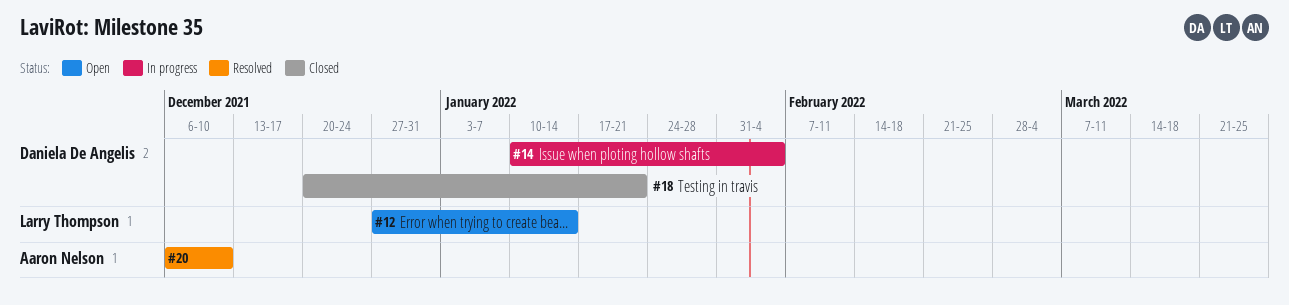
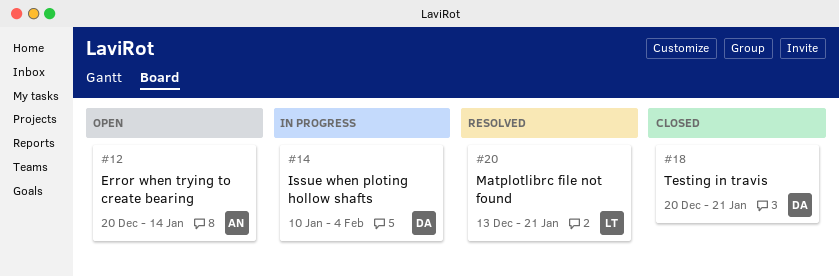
#12, owner: Larry Thompson -> Aaron Nelson
#12, start: Dec 27 -> Dec 20
#20, owner: Aaron Nelson -> Larry Thompson
#20, start: Dec 6 -> Dec 13
#20, due: Dec 10 -> Jan 21

